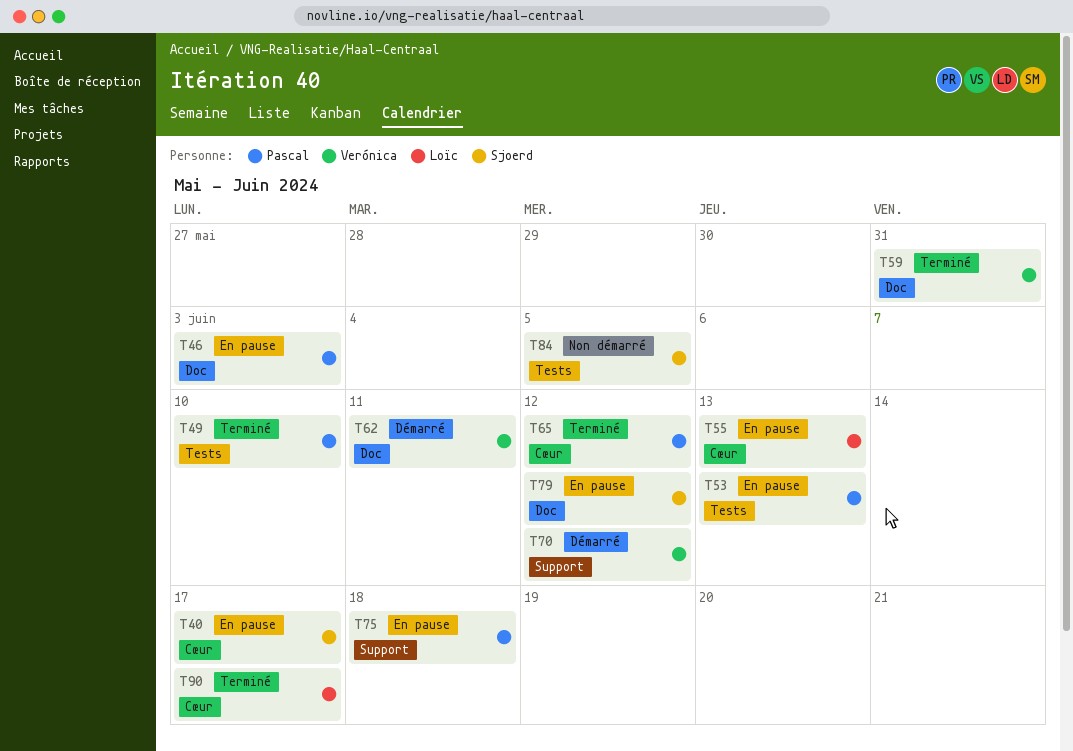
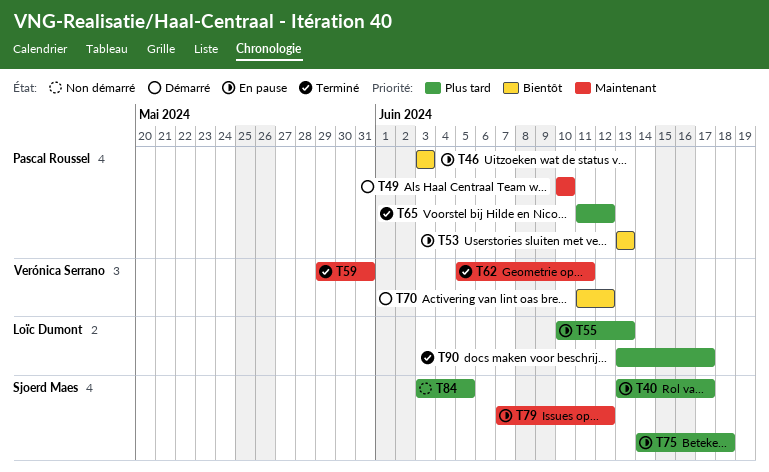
T49, status: Terminé -> Démarré
T62, status: Démarré -> Terminé
T75, owner: Pascal Roussel -> Sjoerd Maes

